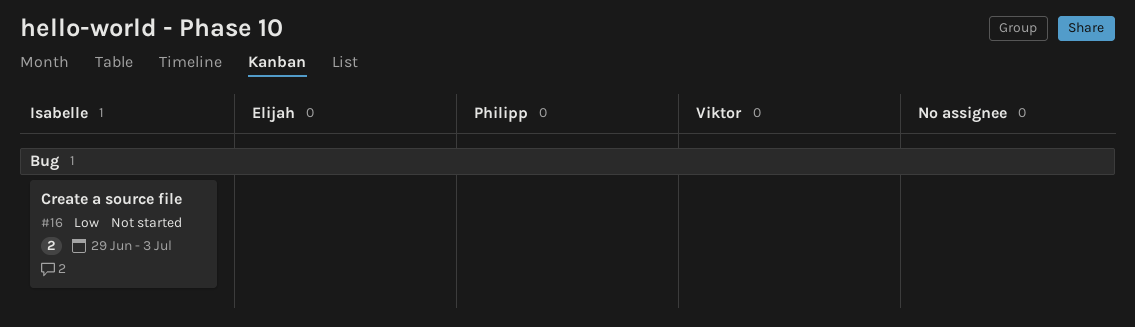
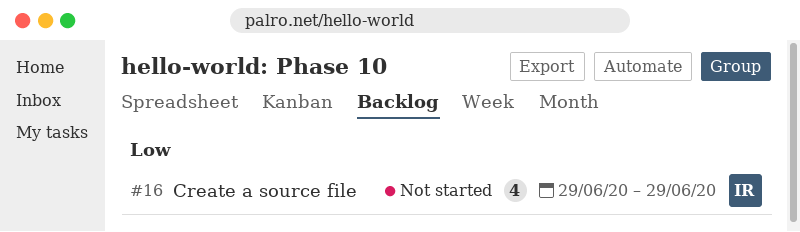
#16, estimate: 2 -> 4
#16, due: Jul 3 -> Jun 29

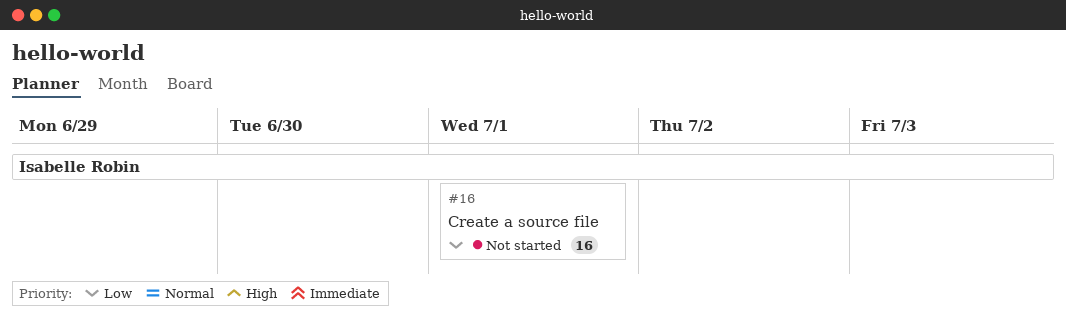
#16, estimate: 4 -> 16
#16, due: Jun 29 -> Jul 1

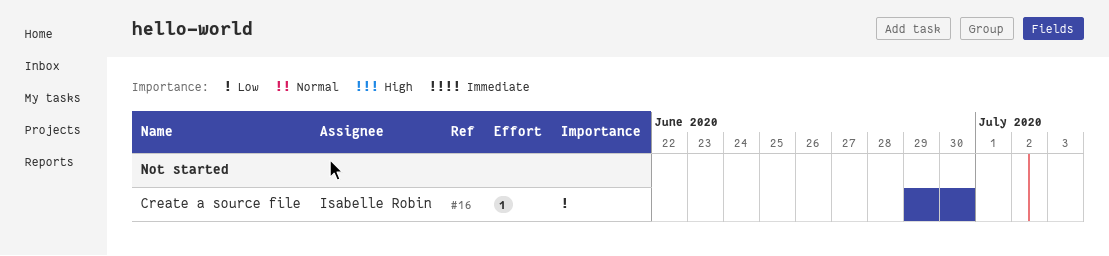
#16, estimate: 16 -> 1
#16, due: Jul 1 -> Jun 30

